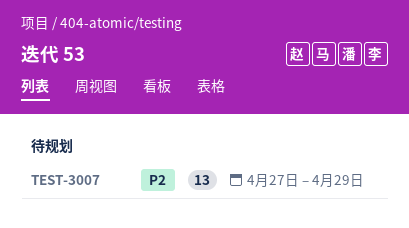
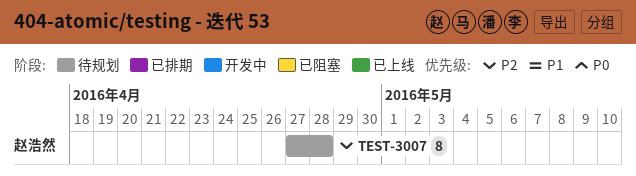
TEST-3007, estimate: 13 -> 8
TEST-3007, due: Apr 29 -> Apr 28

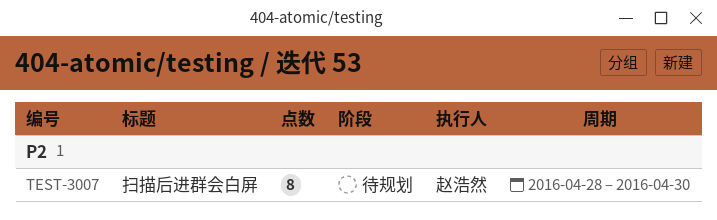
TEST-3007, start: Apr 27 -> Apr 28
TEST-3007, due: Apr 28 -> Apr 30

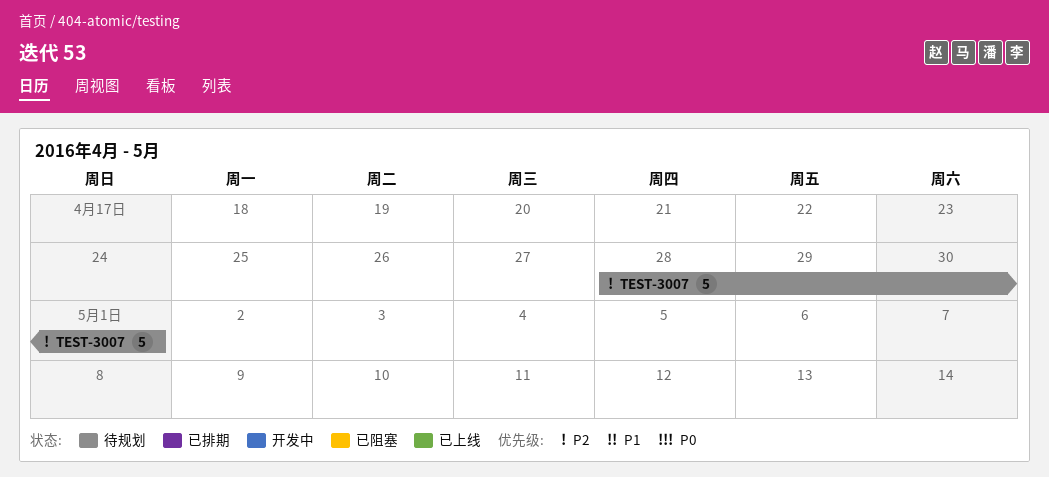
TEST-3007, estimate: 8 -> 5
TEST-3007, due: Apr 30 -> May 1

